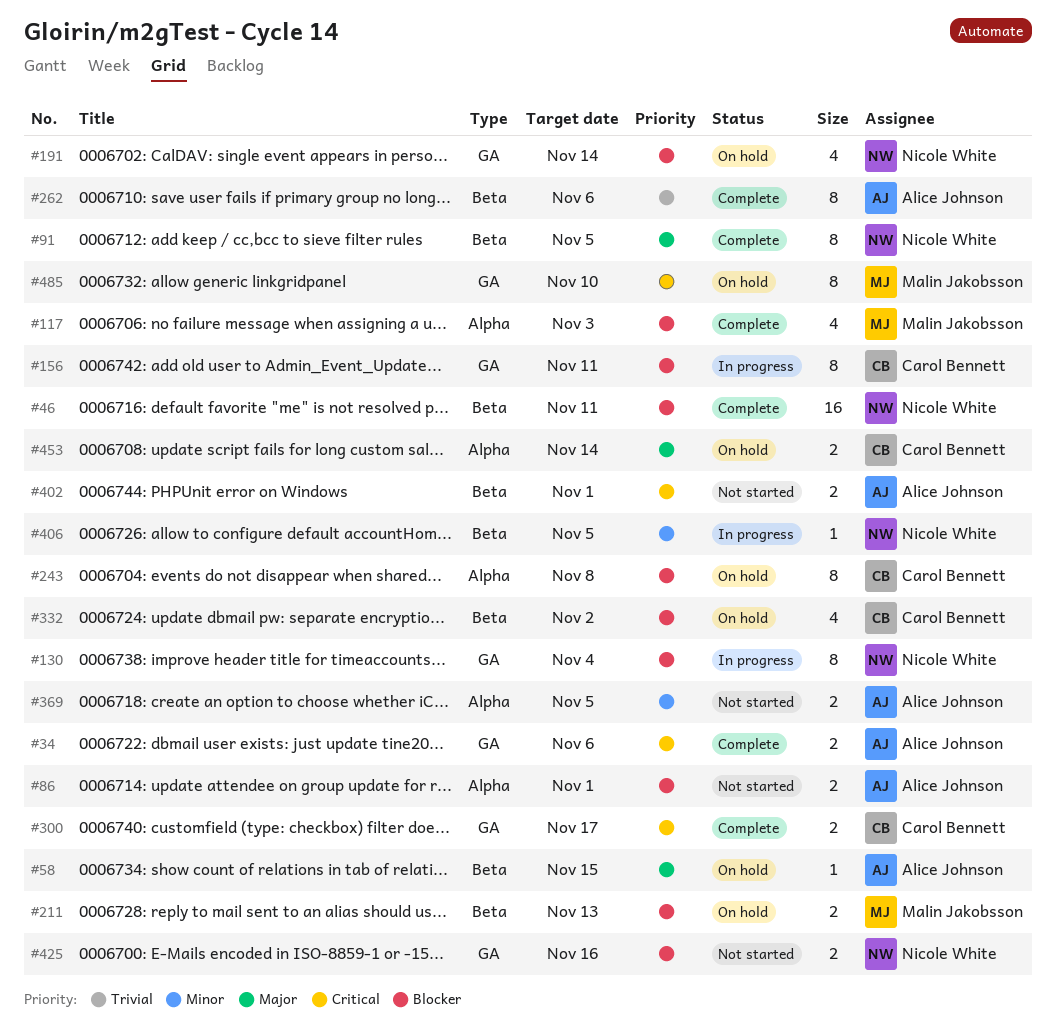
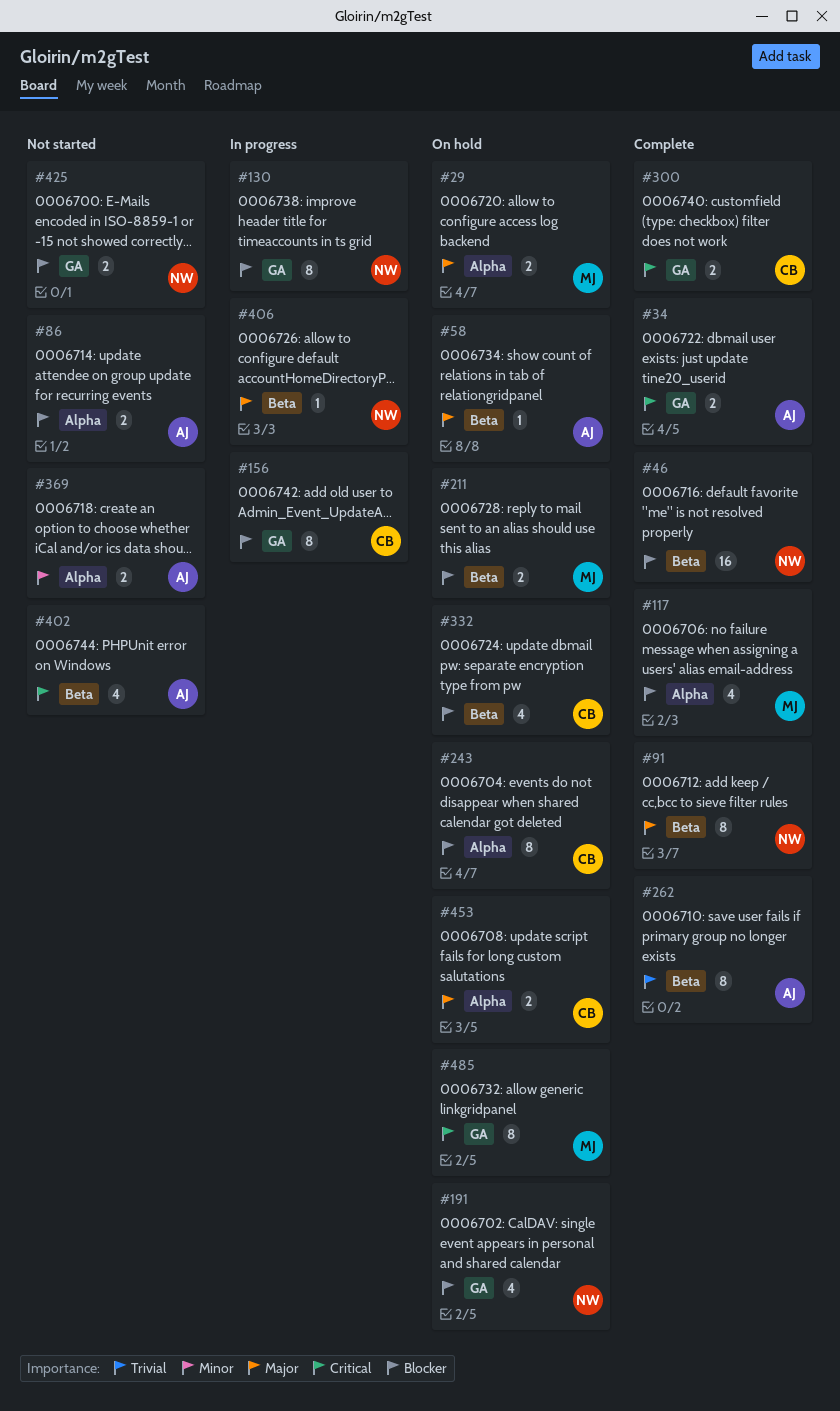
#29: none -> present
#402, estimate: 2 -> 4
#406, priority: Minor -> Major

